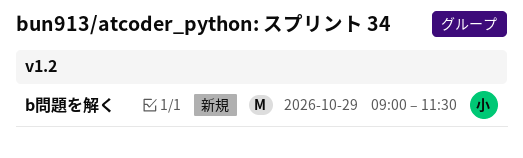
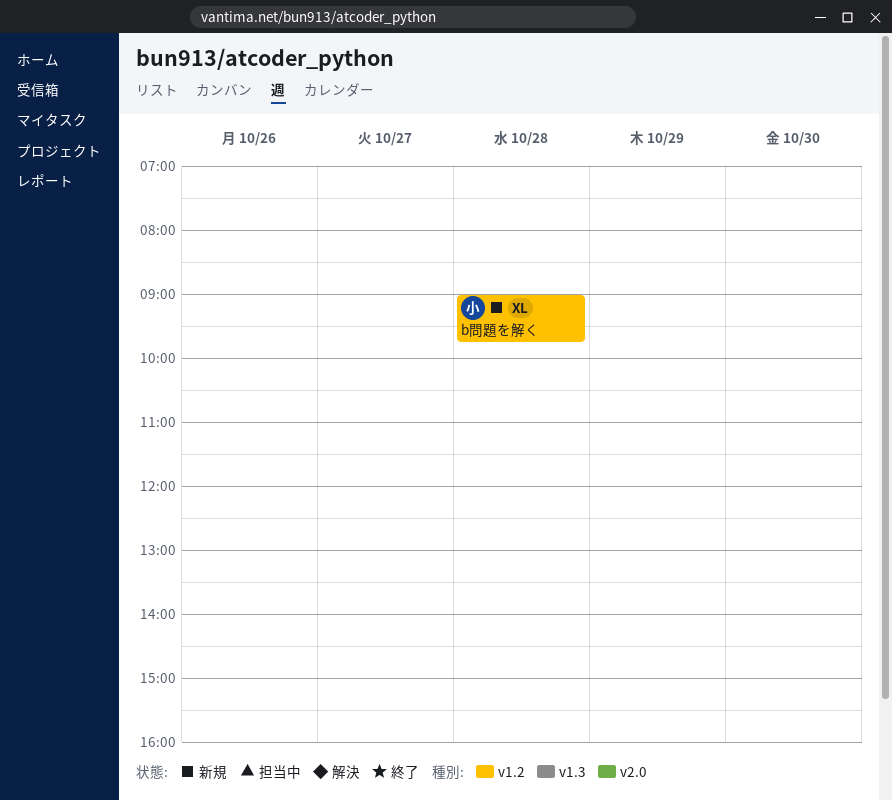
b問題を解く, estimate: M -> XL
b問題を解く, day: Oct 29 -> Oct 28
b問題を解く, ends: 11:30 -> 09:45

